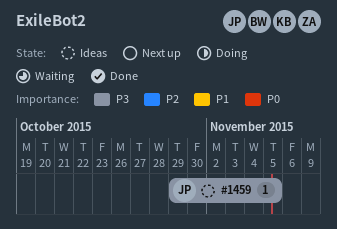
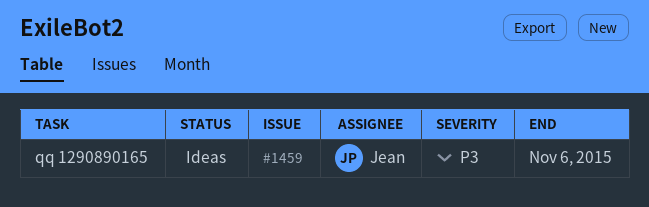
#1459, due: Nov 5 -> Nov 6

